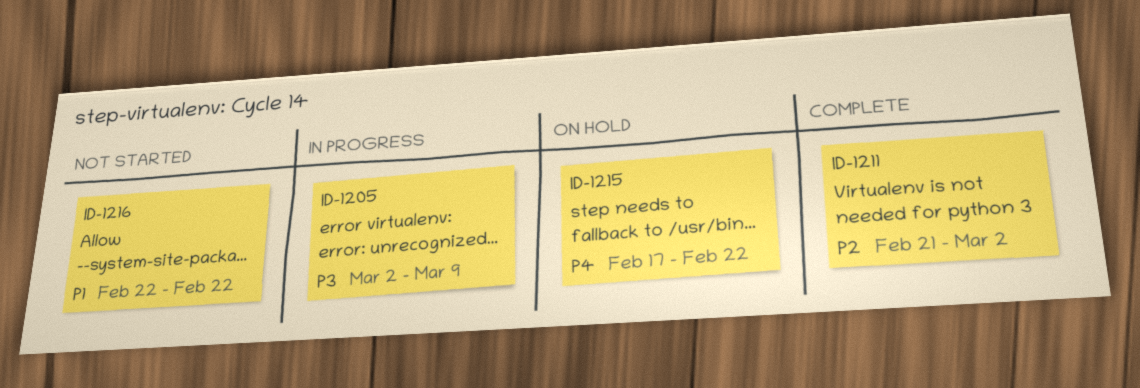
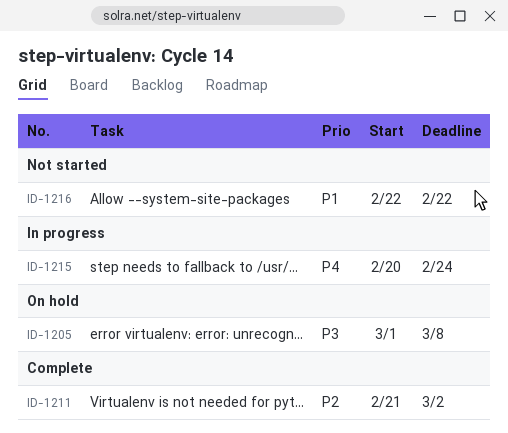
ID-1205, status: In progress -> On hold
ID-1205, start: Mar 2 -> Mar 1
ID-1205, due: Mar 9 -> Mar 8
ID-1215, status: On hold -> In progress
ID-1215, start: Feb 17 -> Feb 20
ID-1215, due: Feb 22 -> Feb 24

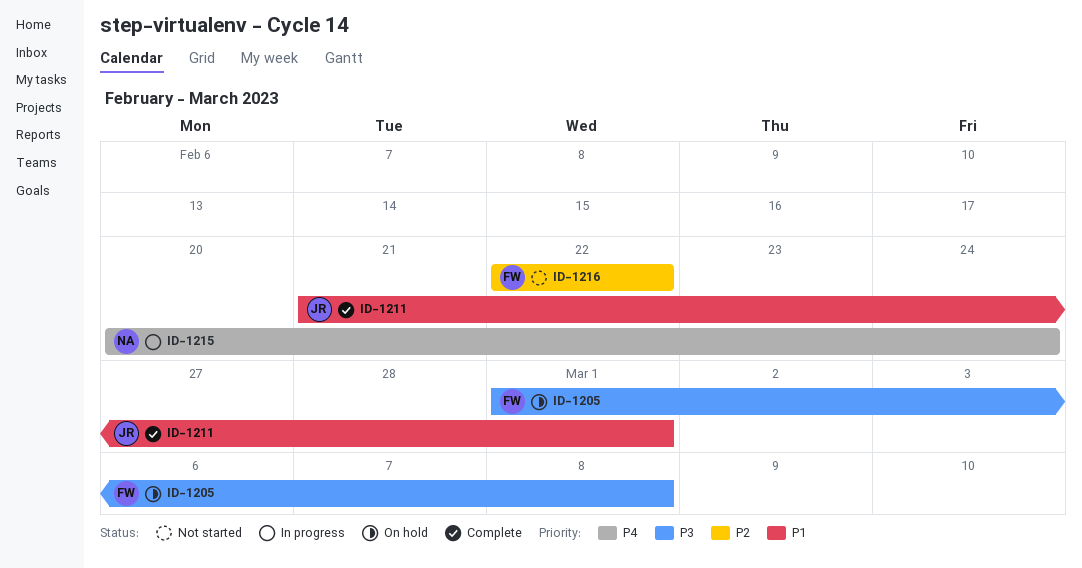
ID-1211, priority: P2 -> P1
ID-1211, due: Mar 2 -> Mar 1
ID-1216, priority: P1 -> P2

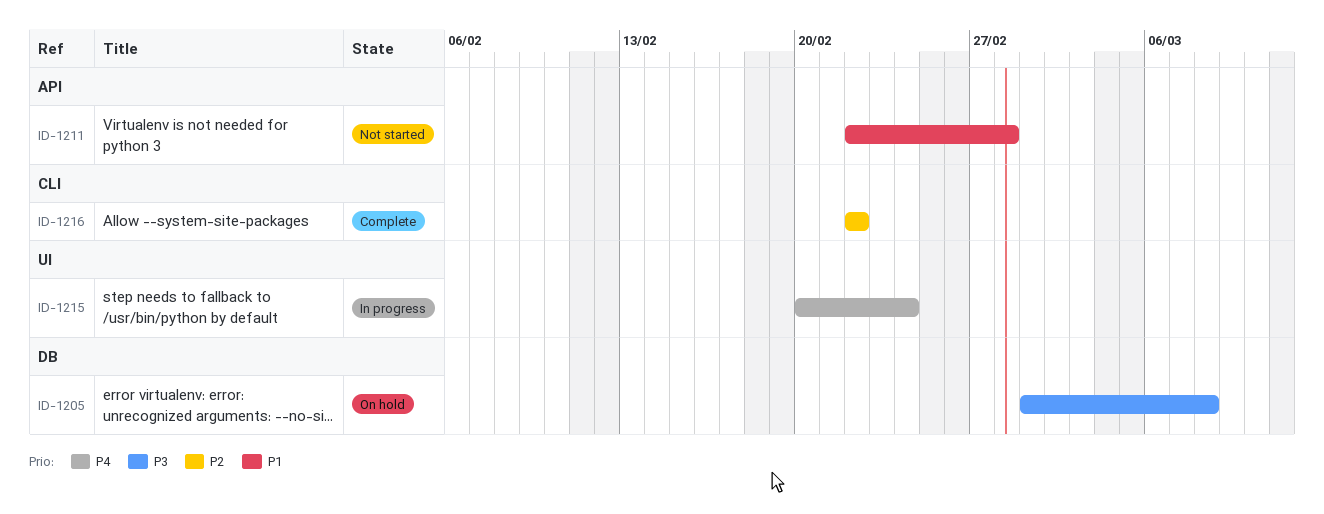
ID-1211, status: Complete -> Not started
ID-1211, start: Feb 21 -> Feb 22
ID-1211, due: Mar 1 -> Feb 28
ID-1216, status: Not started -> Complete

